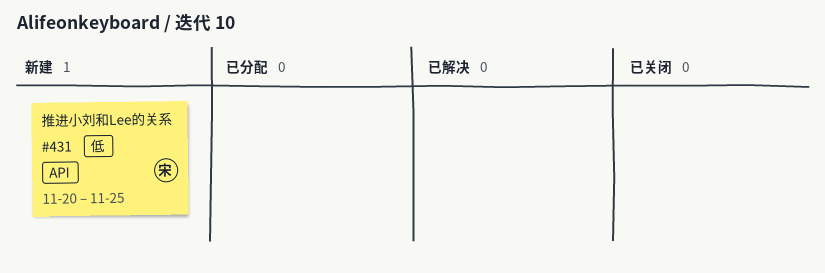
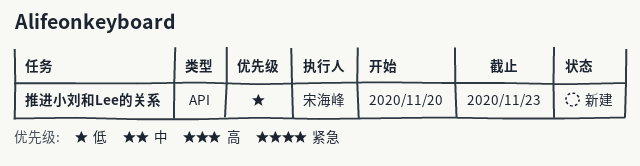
推进小刘和Lee的关系, due: Nov 25 -> Nov 23

